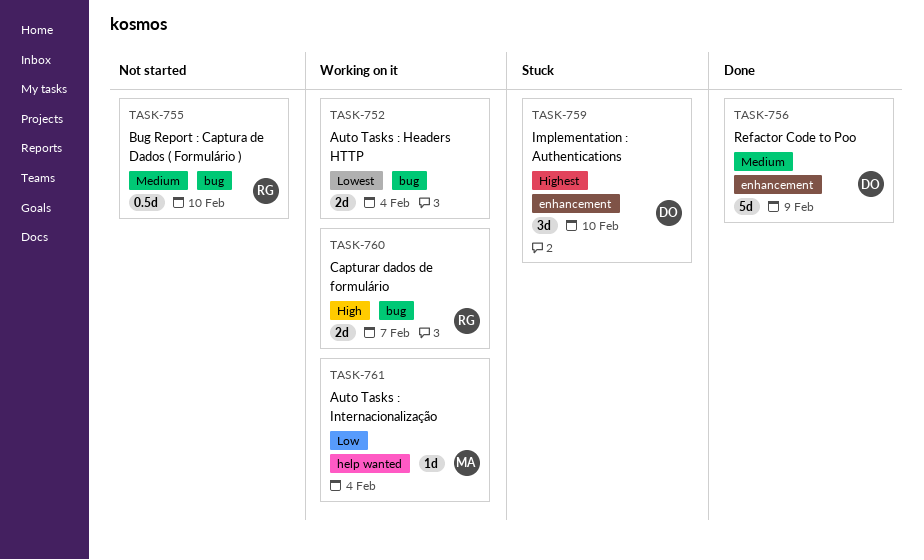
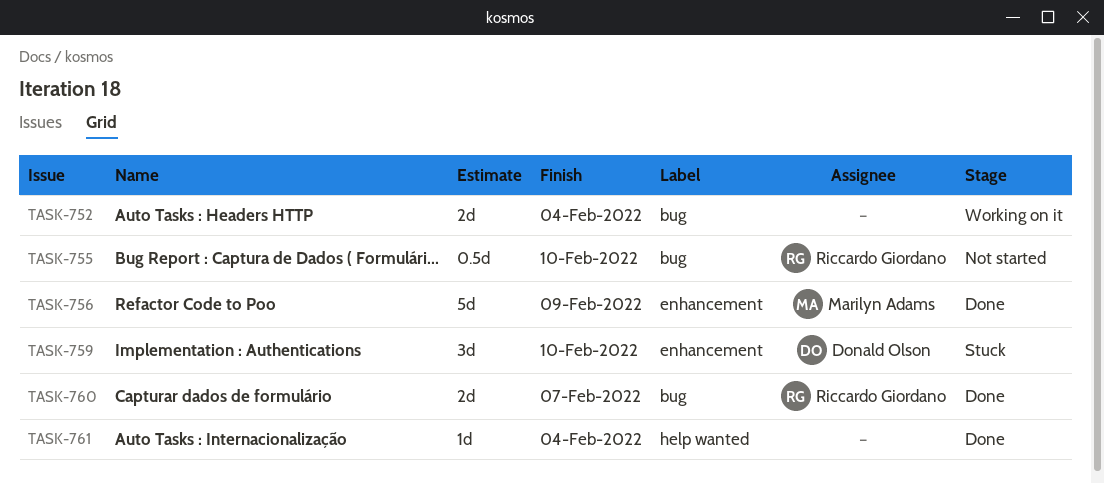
TASK-756, owner: Donald Olson -> Marilyn Adams
TASK-760, status: Working on it -> Done
TASK-761, status: Working on it -> Done
TASK-761, owner: Marilyn Adams -> none

